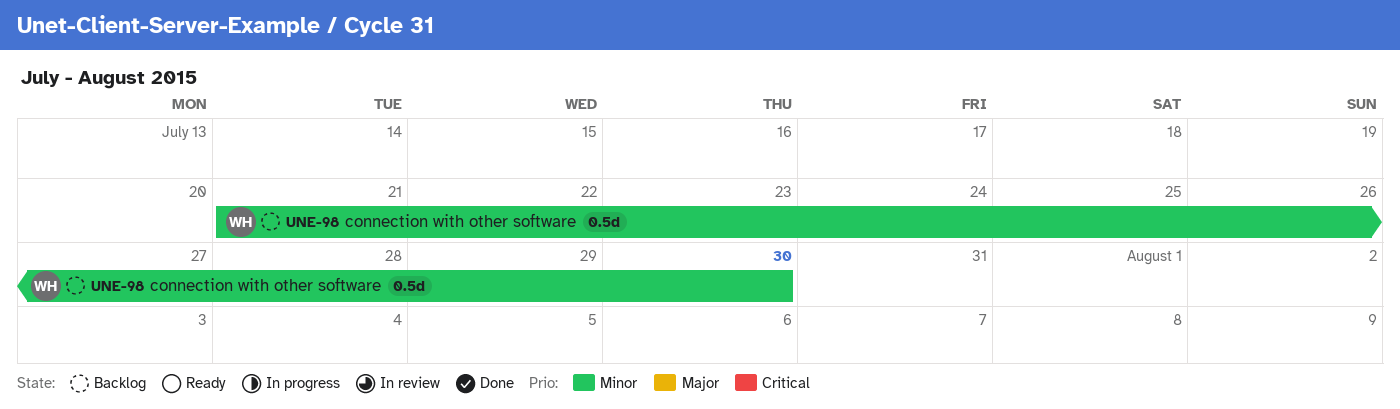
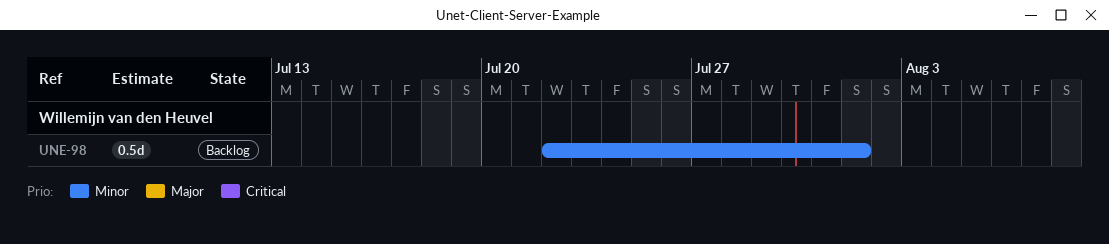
UNE-98, start: Jul 21 -> Jul 22
UNE-98, due: Jul 30 -> Aug 1

